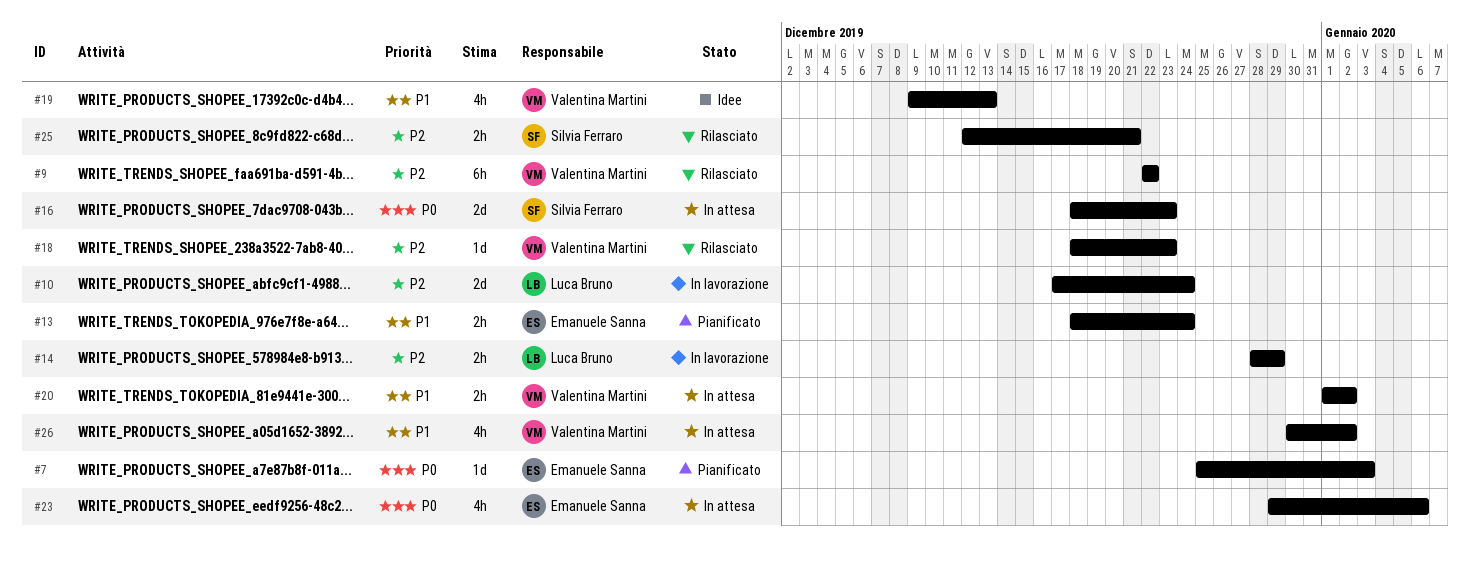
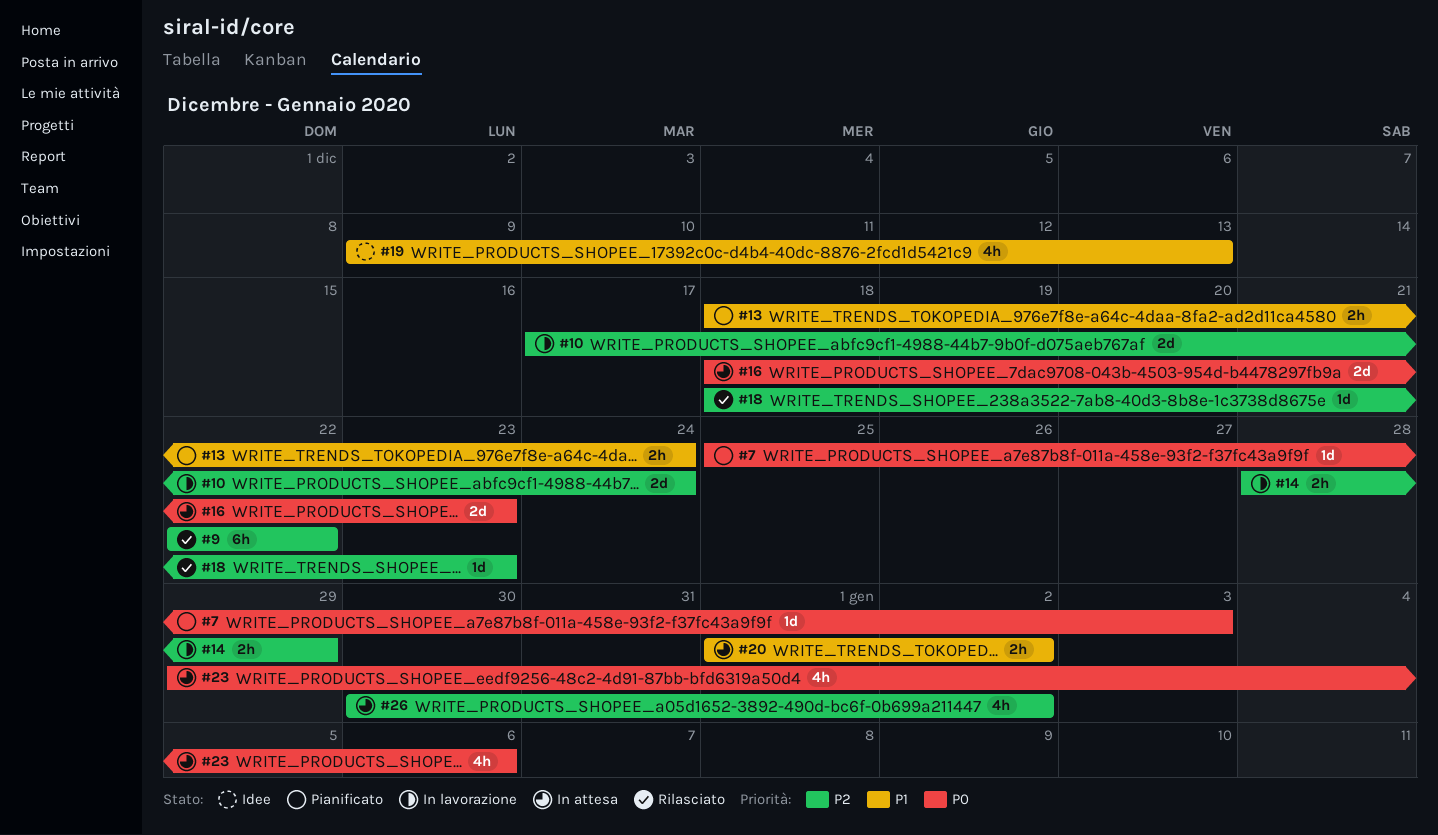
#25: present -> none
#26, priority: P1 -> P2

